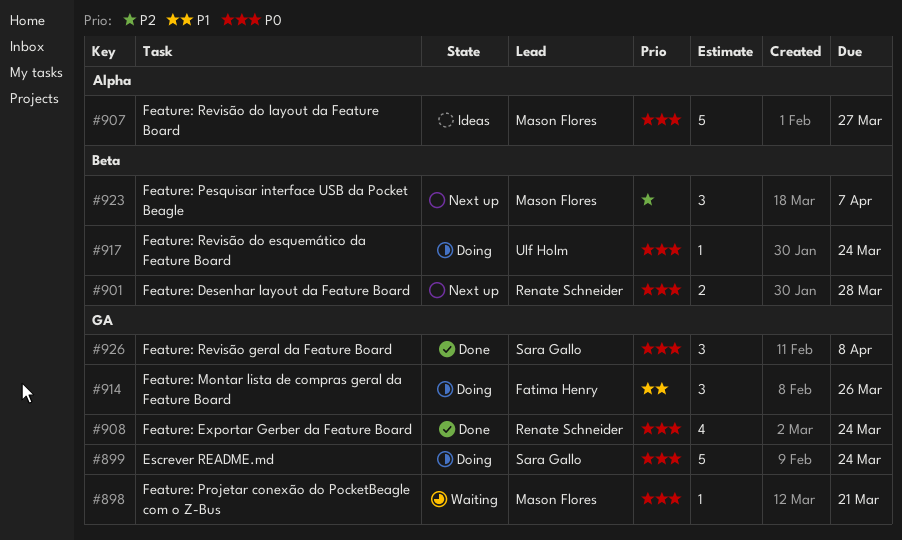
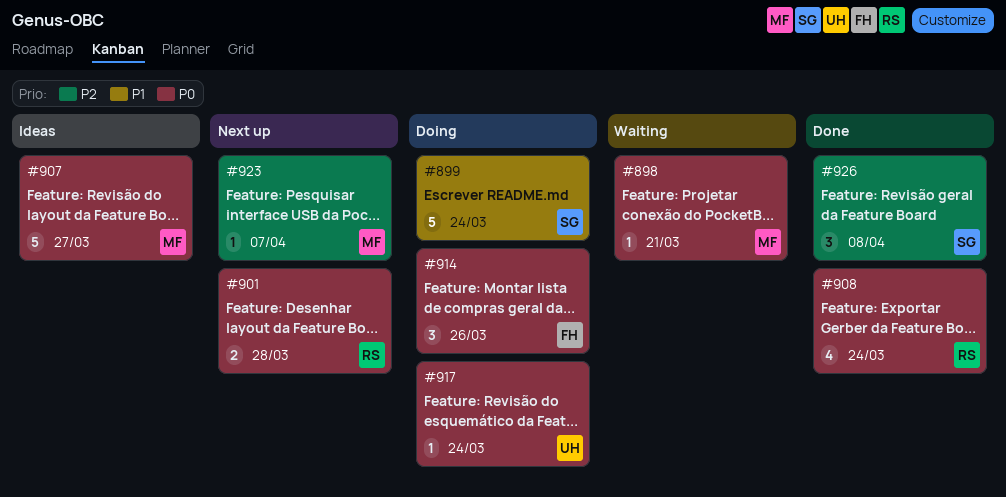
#899, priority: P0 -> P1
#914, priority: P1 -> P0
#923, estimate: 3 -> 1
#926, priority: P0 -> P2

